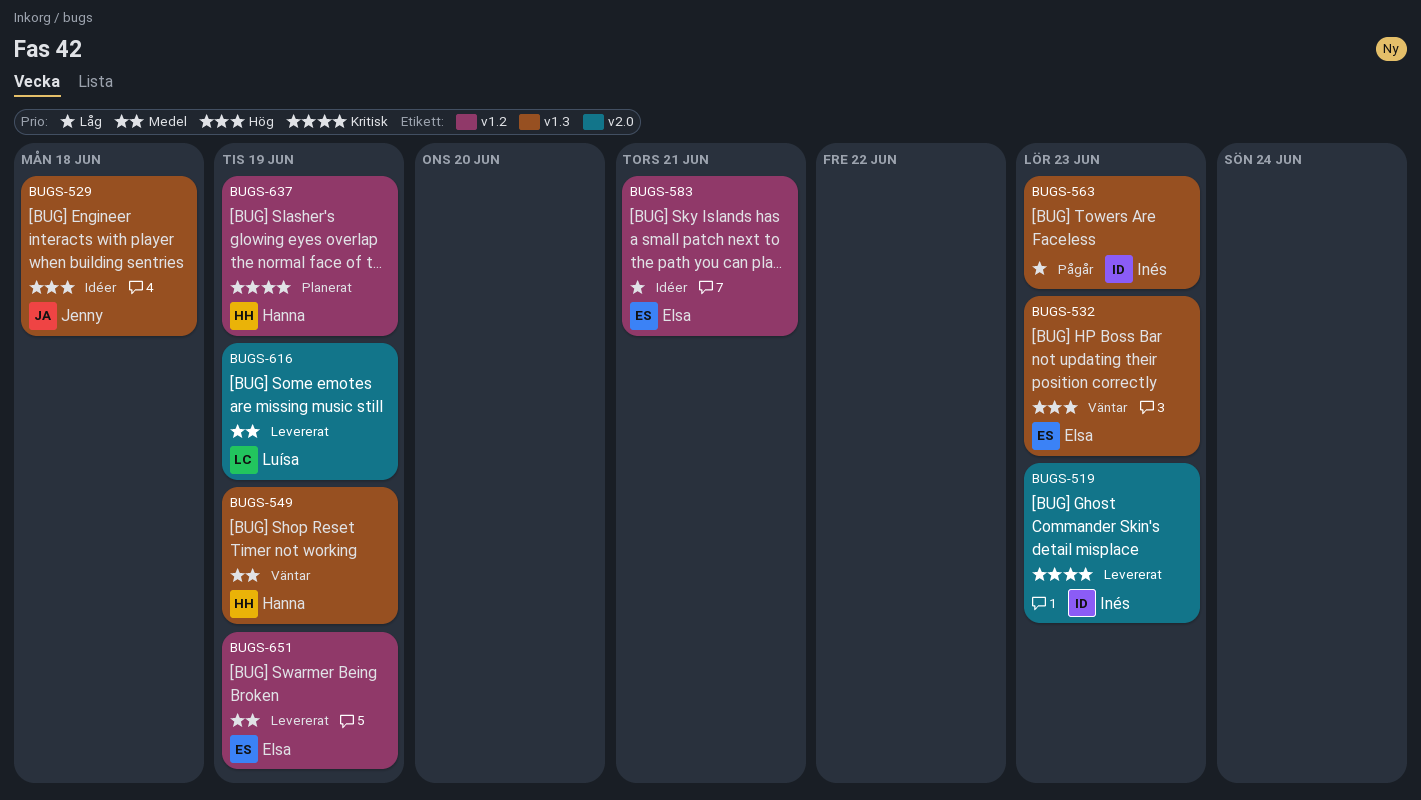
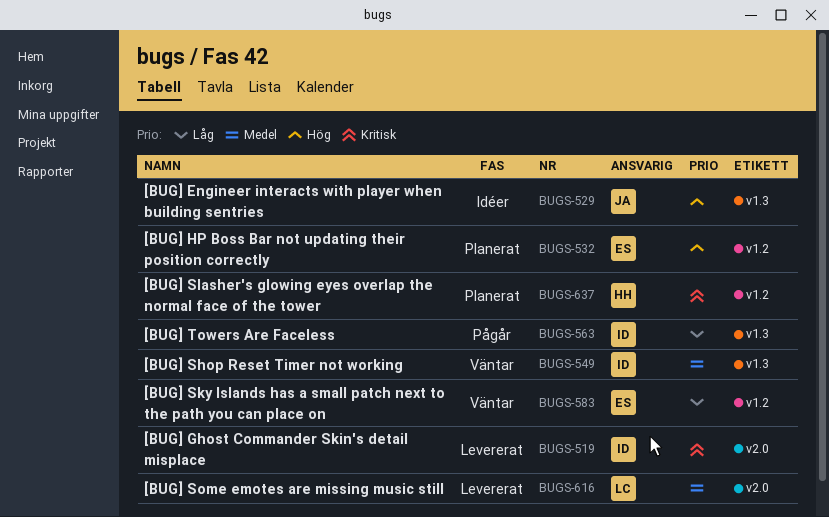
BUGS-532, status: Väntar -> Planerat
BUGS-532, label: v1.3 -> v1.2
BUGS-549, owner: Hanna -> Inés
BUGS-583, status: Idéer -> Väntar
BUGS-651: present -> none

